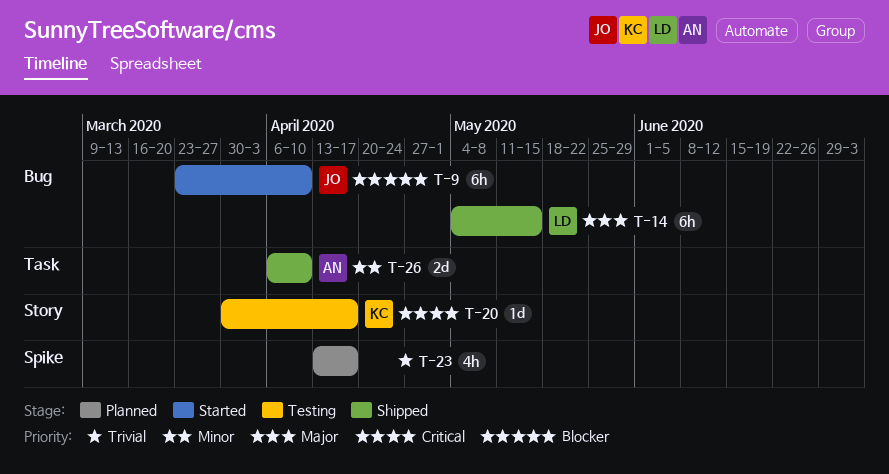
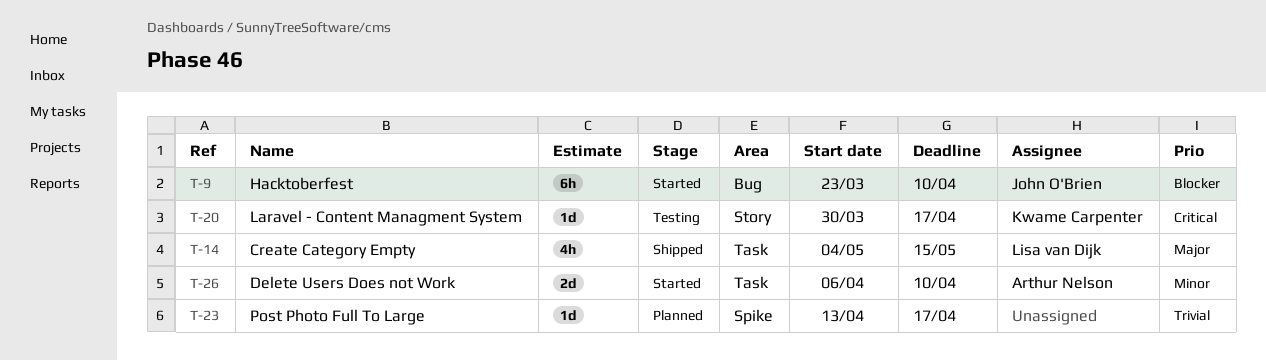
T-14, label: Bug -> Task
T-14, estimate: 6h -> 4h
T-23, estimate: 4h -> 1d
T-26, status: Shipped -> Started

